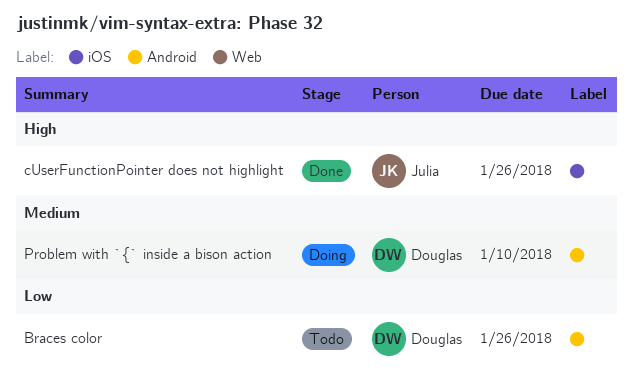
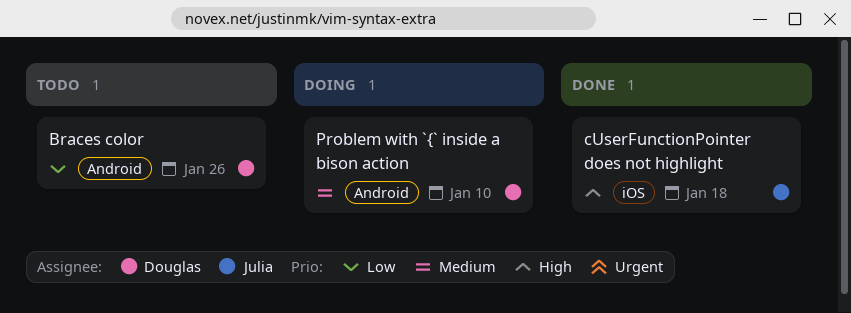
cUserFunctionPointer does not highlight, due: Jan 26 -> Jan 18

